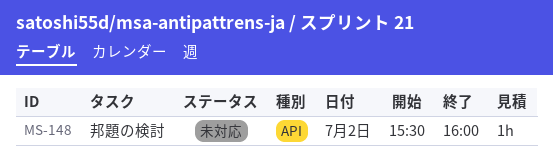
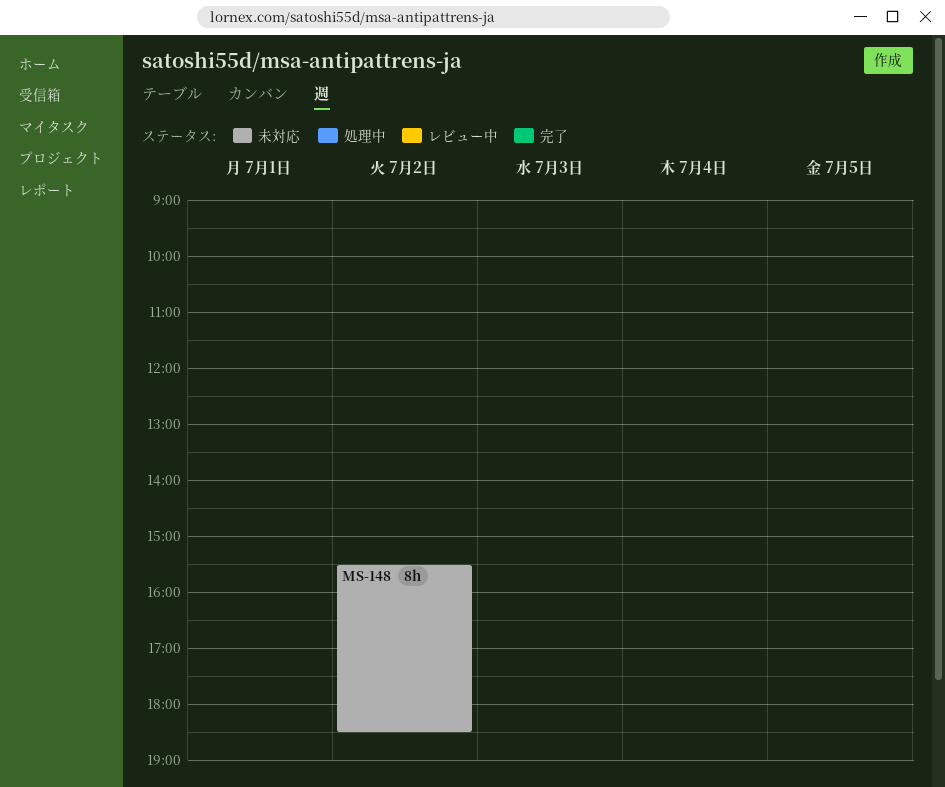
MS-148, estimate: 1h -> 8h
MS-148, ends: 16:00 -> 18:30

